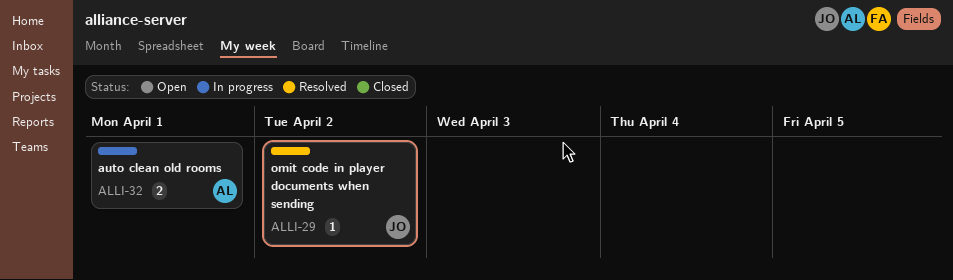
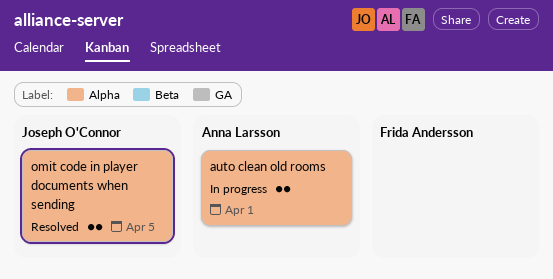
omit code in player documents when sending, estimate: 1 -> 2
omit code in player documents when sending, due: Apr 2 -> Apr 5

